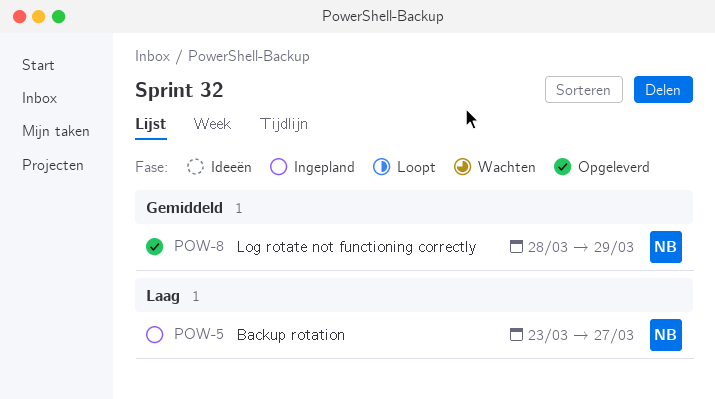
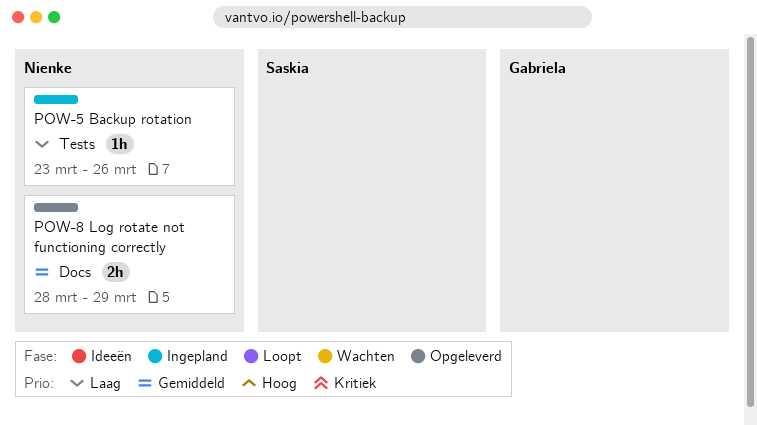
POW-5, due: Mar 27 -> Mar 26

